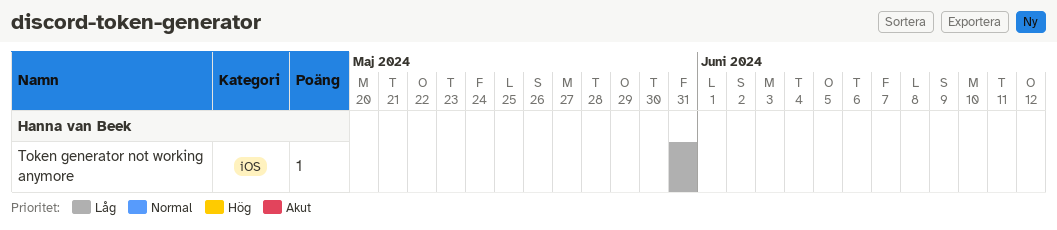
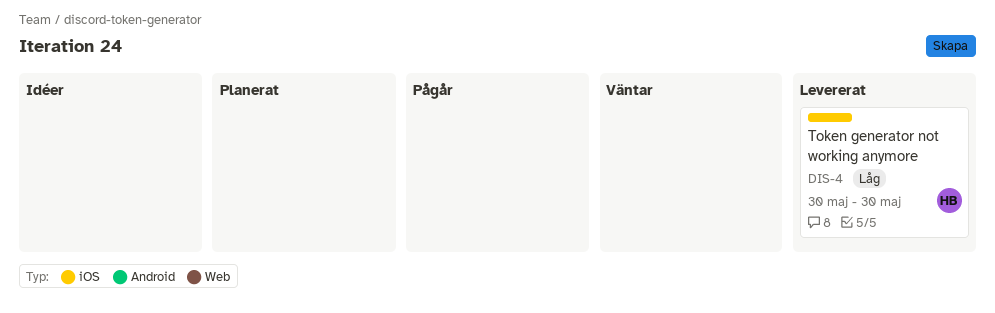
Token generator not working anymore, start: May 31 -> May 30
Token generator not working anymore, due: May 31 -> May 30

